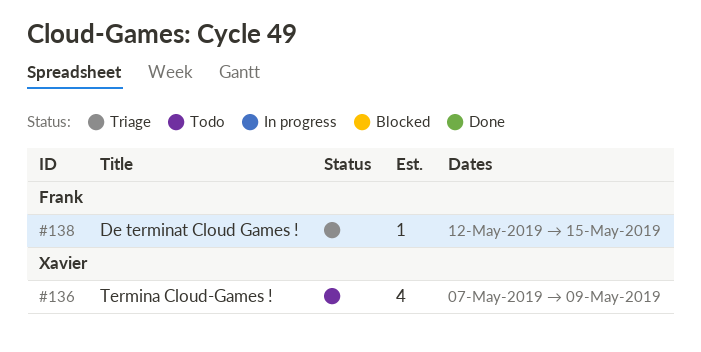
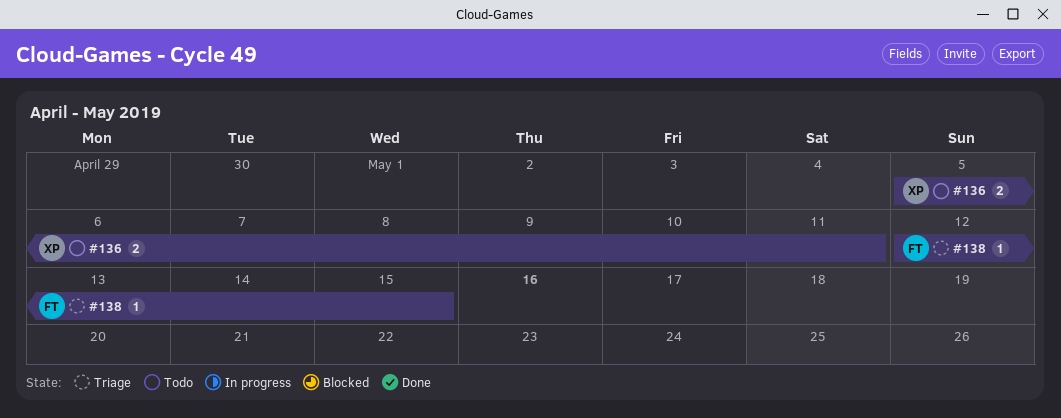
#136, estimate: 4 -> 2
#136, start: May 7 -> May 5
#136, due: May 9 -> May 11

